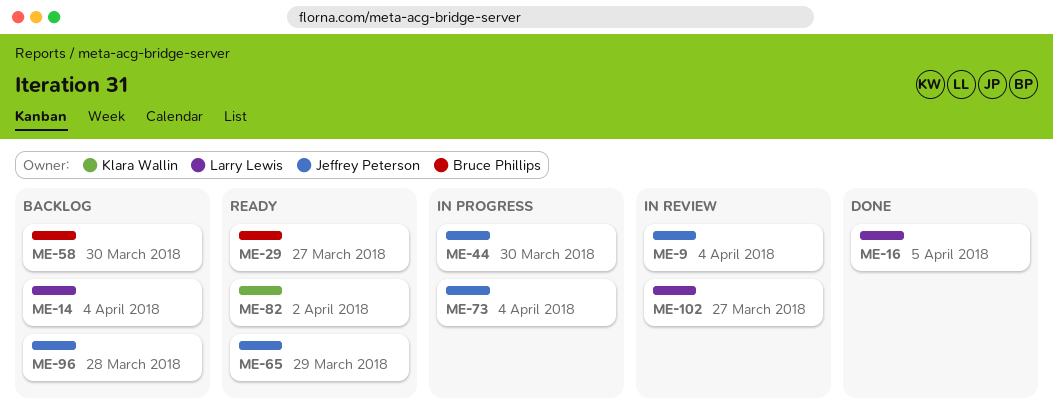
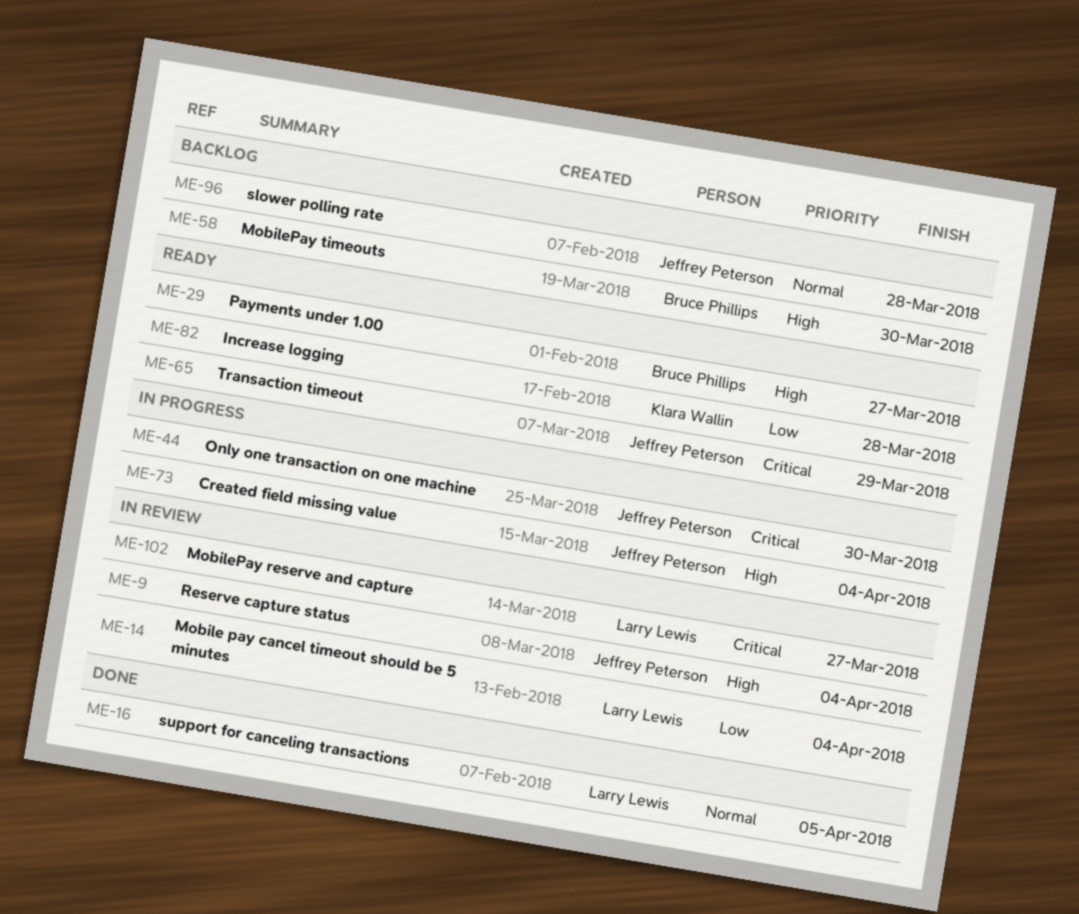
ME-14, status: Backlog -> In review
ME-82, due: Apr 2 -> Mar 28

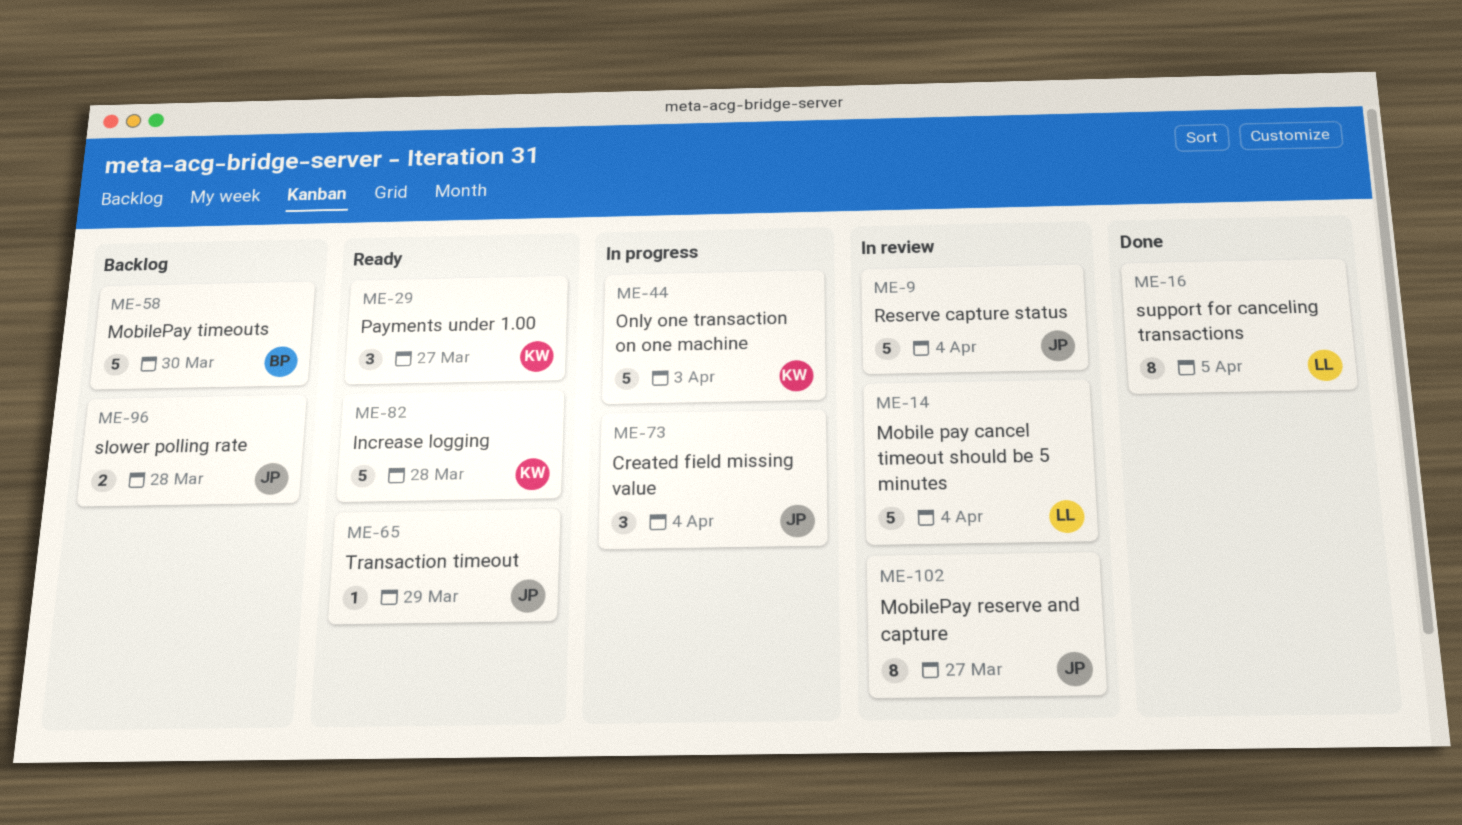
ME-29, owner: Bruce Phillips -> Klara Wallin
ME-44, owner: Jeffrey Peterson -> Klara Wallin
ME-44, due: Mar 30 -> Apr 3
ME-102, owner: Larry Lewis -> Jeffrey Peterson

